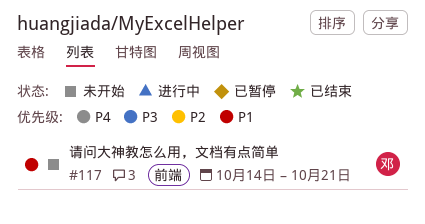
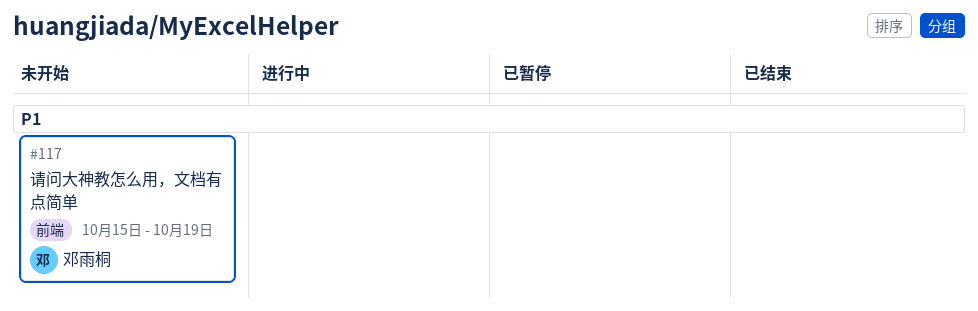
#117, start: Oct 14 -> Oct 15
#117, due: Oct 21 -> Oct 19

